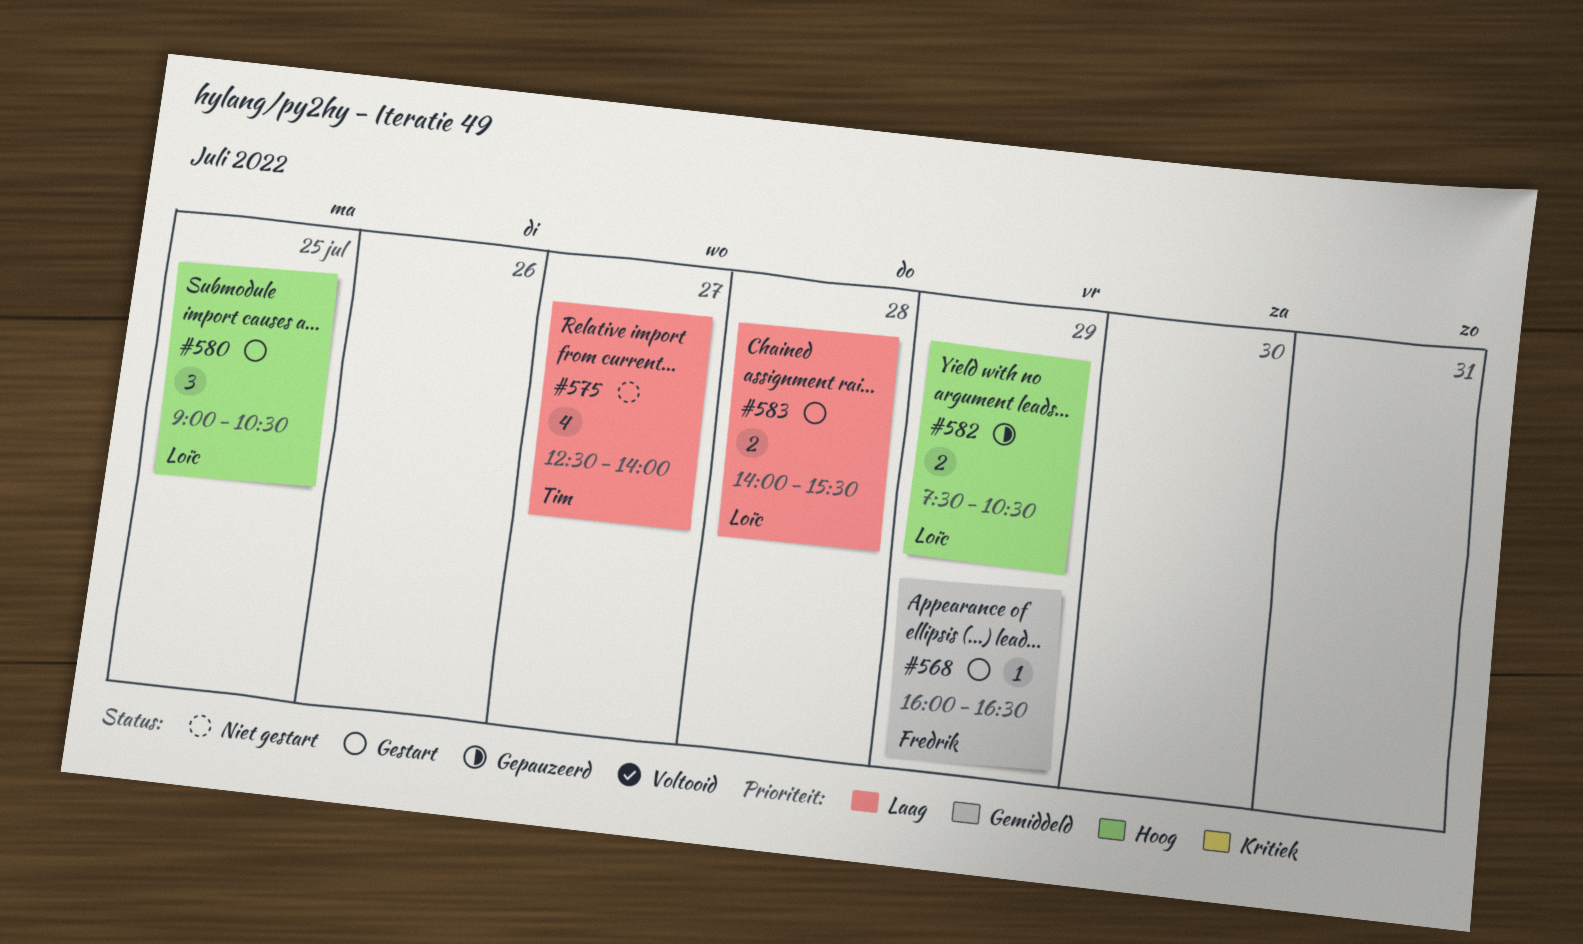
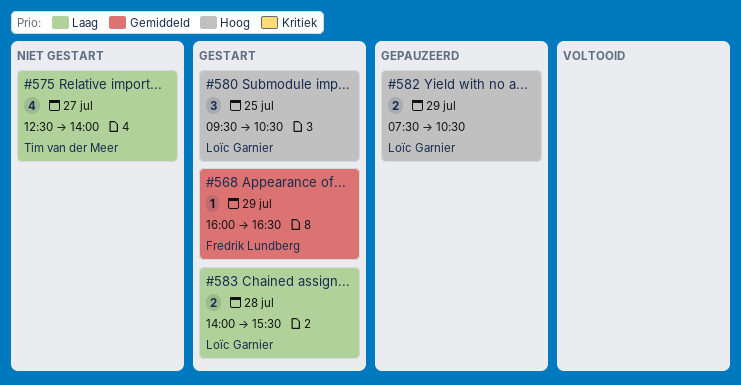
#580, begins: 09:00 -> 09:30

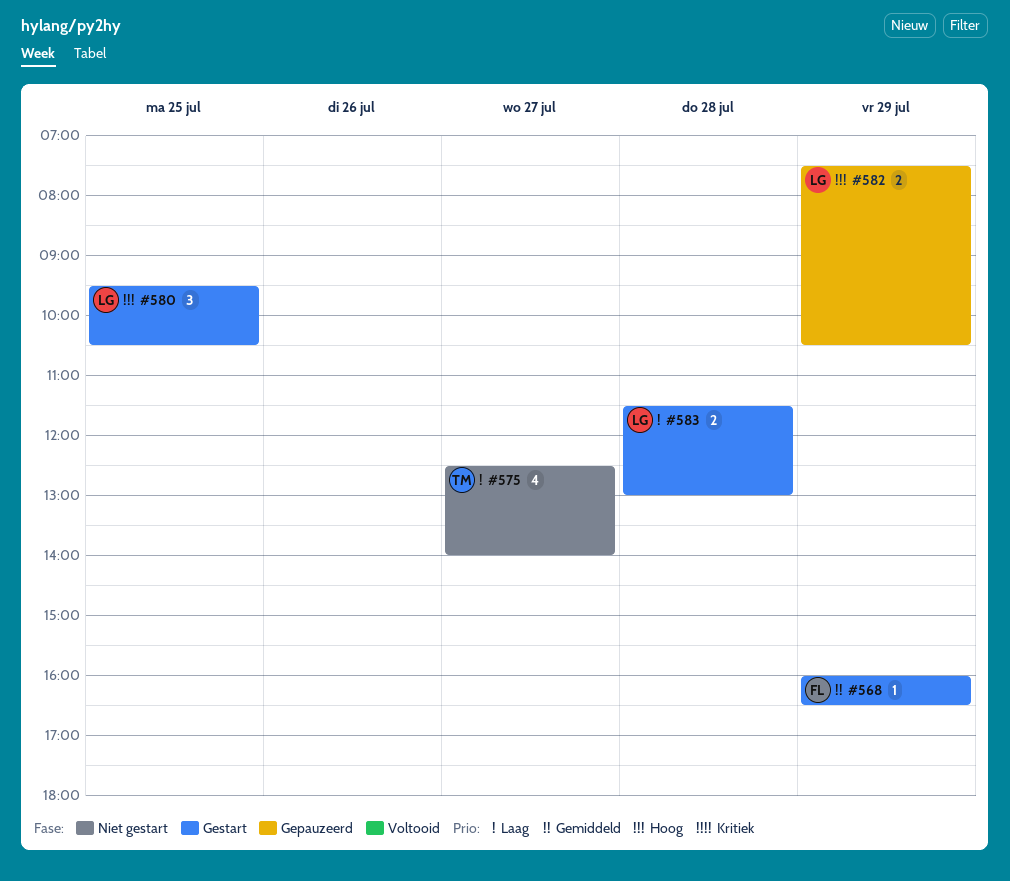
#583, begins: 14:00 -> 11:30
#583, ends: 15:30 -> 13:00

